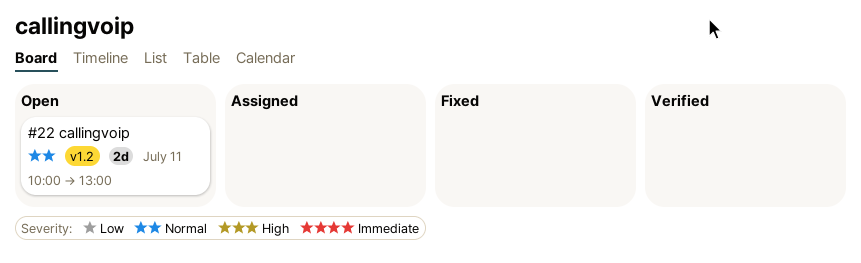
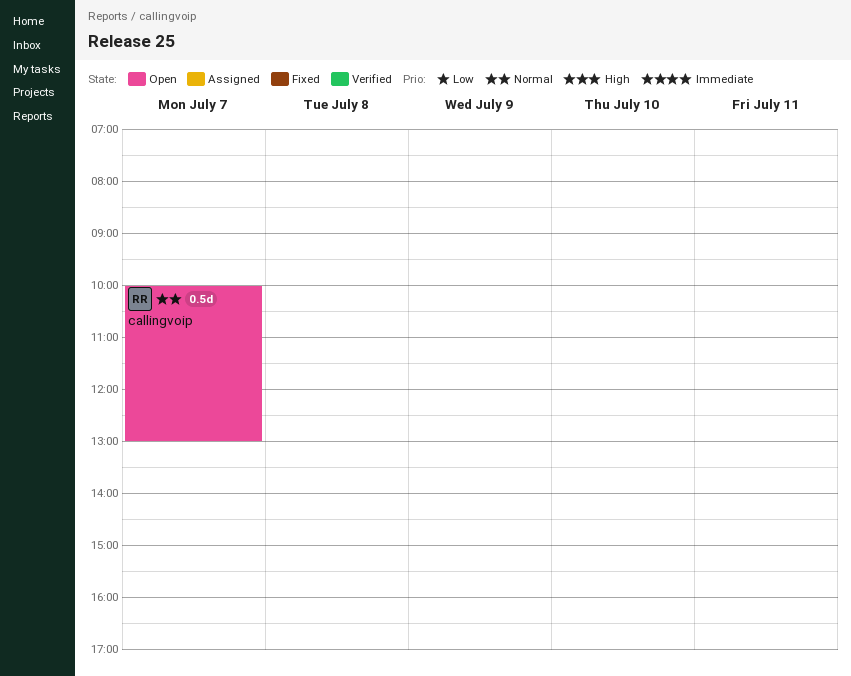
callingvoip, estimate: 2d -> 0.5d
callingvoip, day: Jul 11 -> Jul 7

